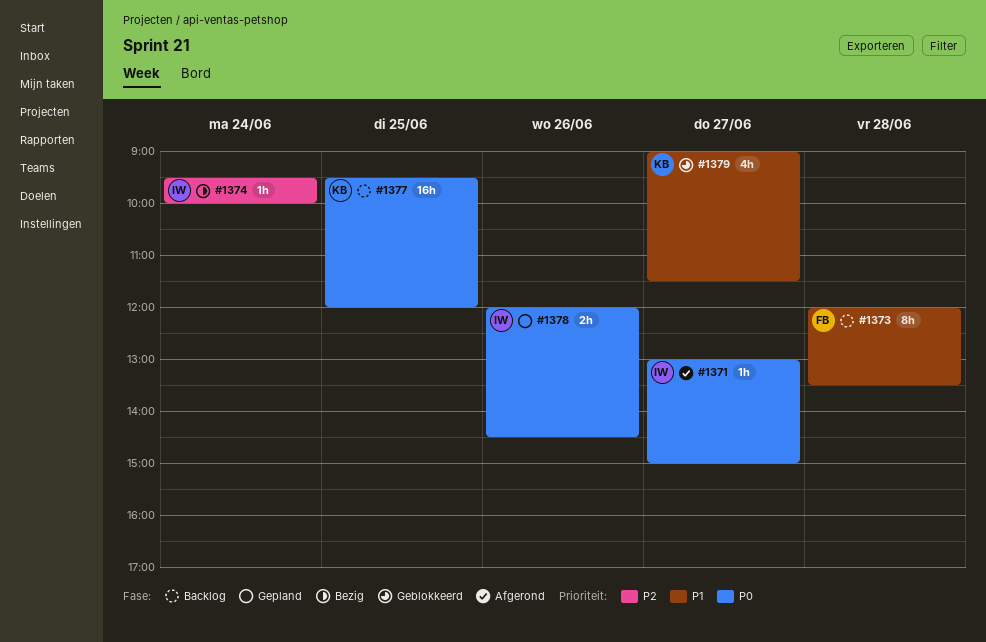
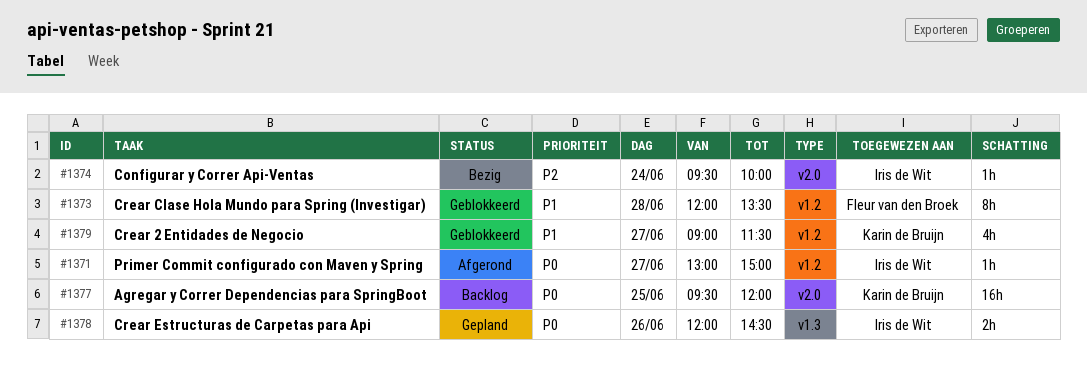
#1373, status: Backlog -> Geblokkeerd

